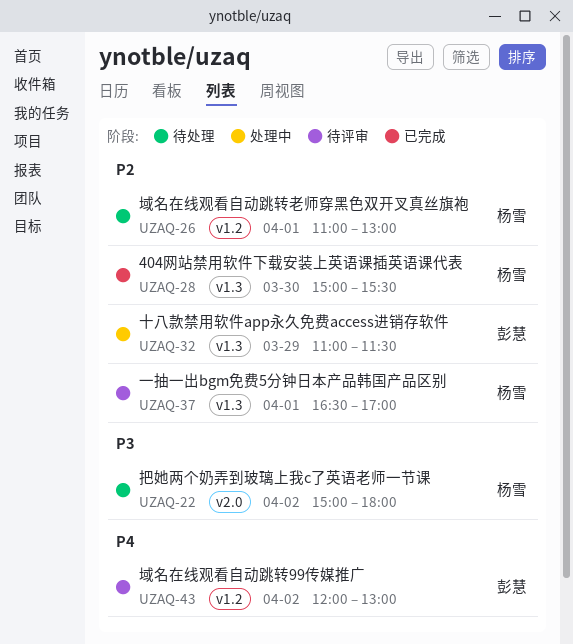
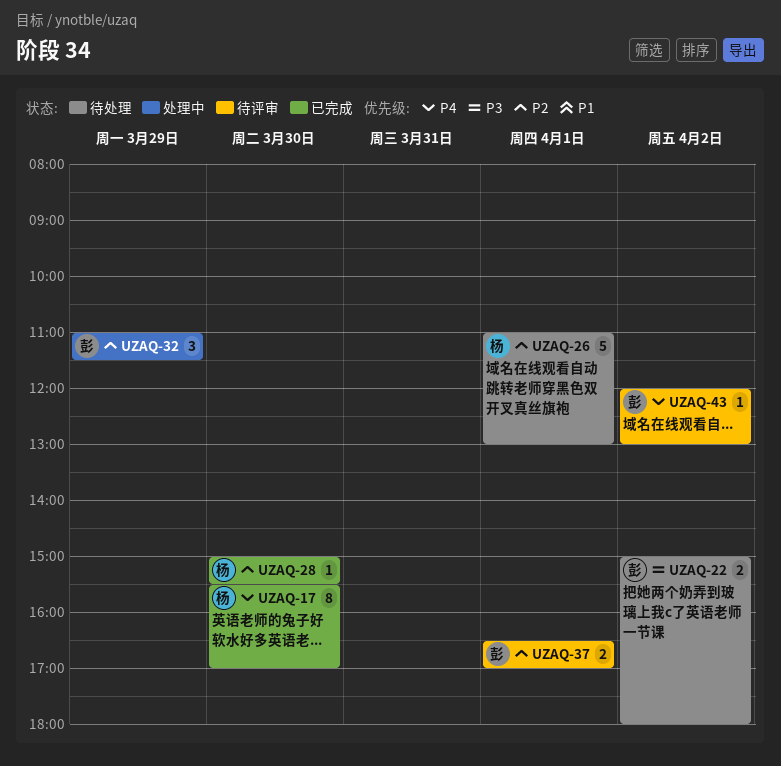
UZAQ-17: none -> present
UZAQ-22, owner: 杨雪 -> 彭慧
UZAQ-37, owner: 杨雪 -> 彭慧

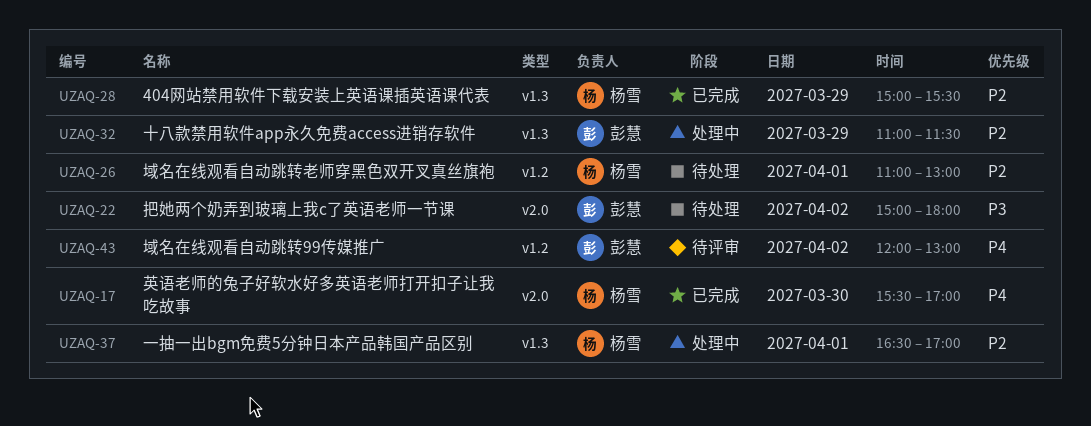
UZAQ-28, day: Mar 30 -> Mar 29
UZAQ-37, status: 待评审 -> 处理中
UZAQ-37, owner: 彭慧 -> 杨雪

